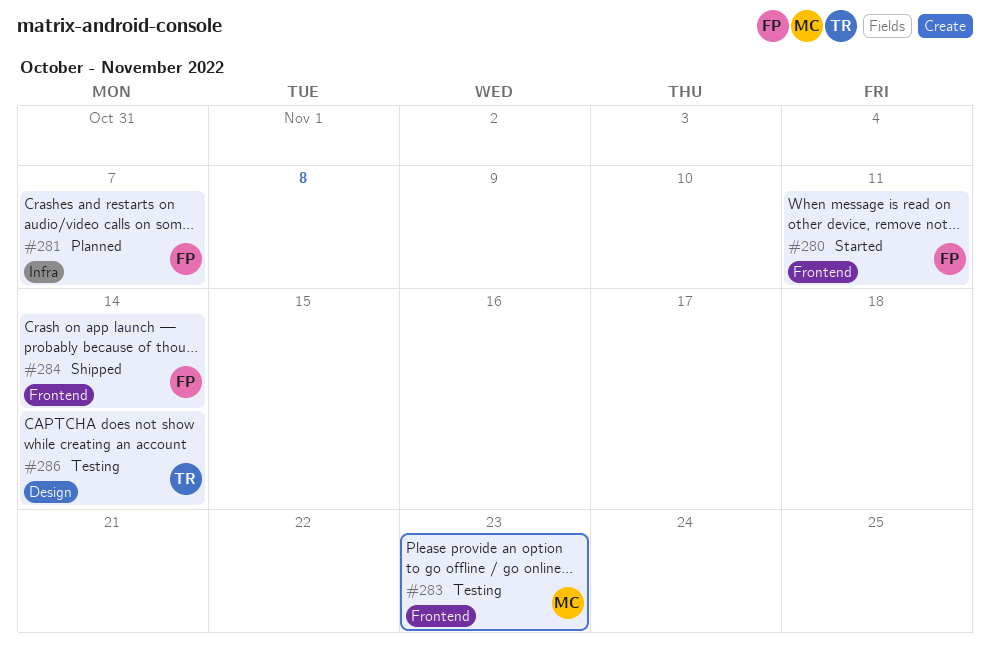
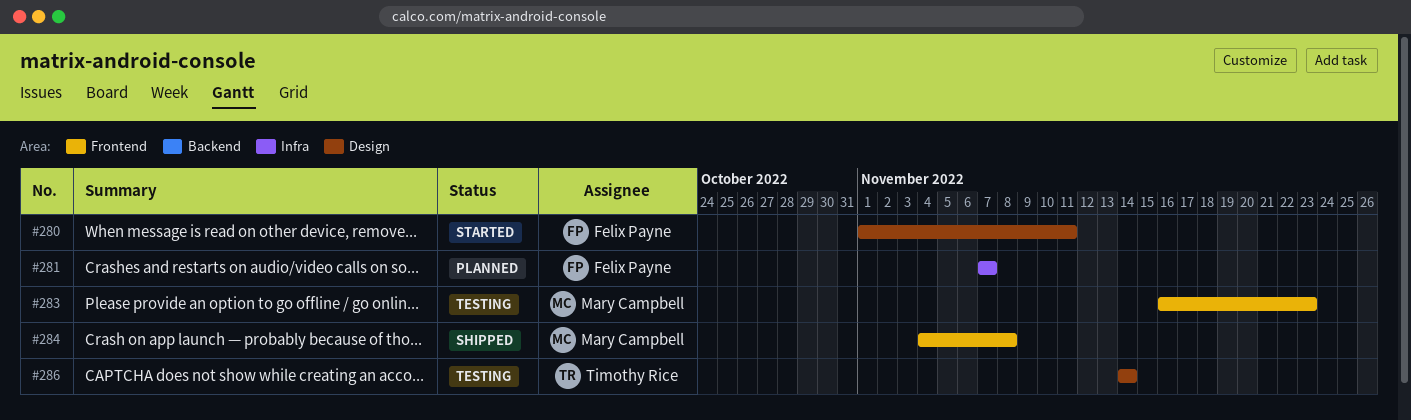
#280, label: Frontend -> Design
#284, owner: Felix Payne -> Mary Campbell
#284, due: Nov 14 -> Nov 8

